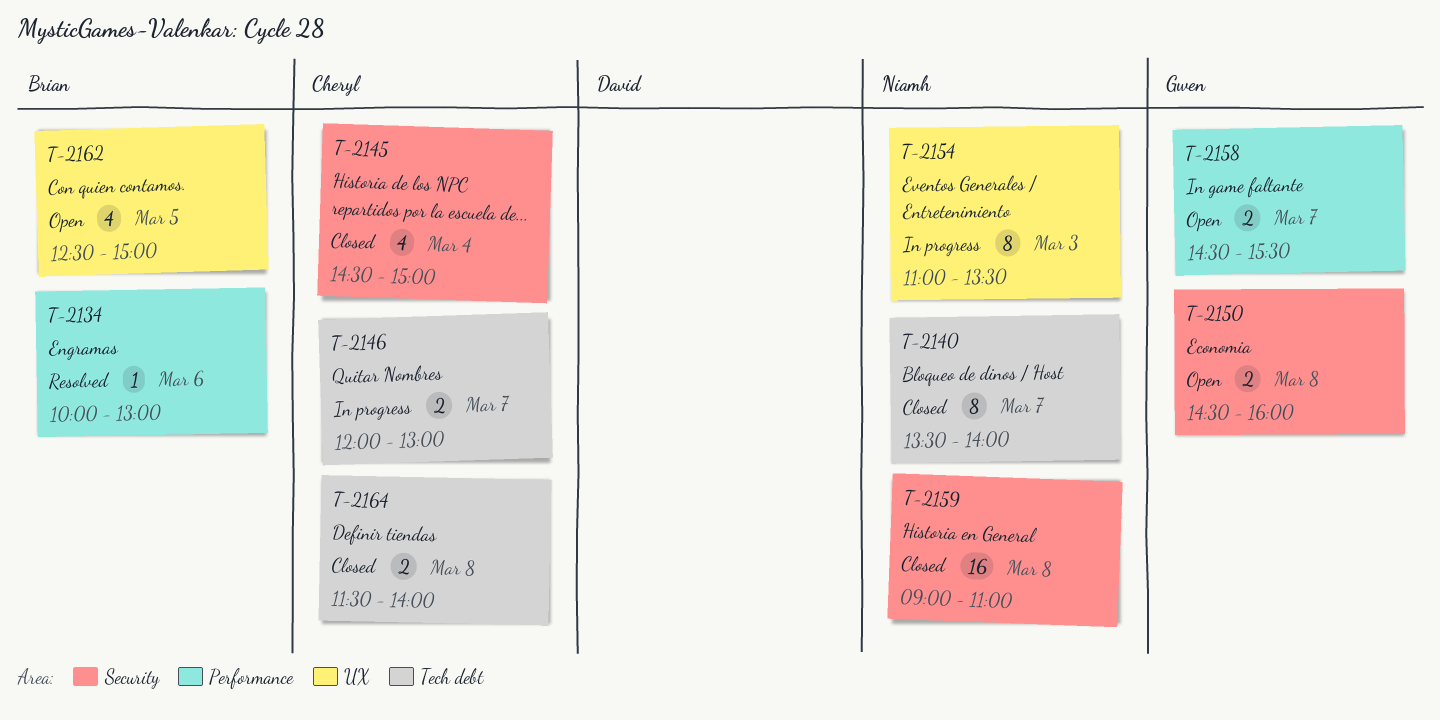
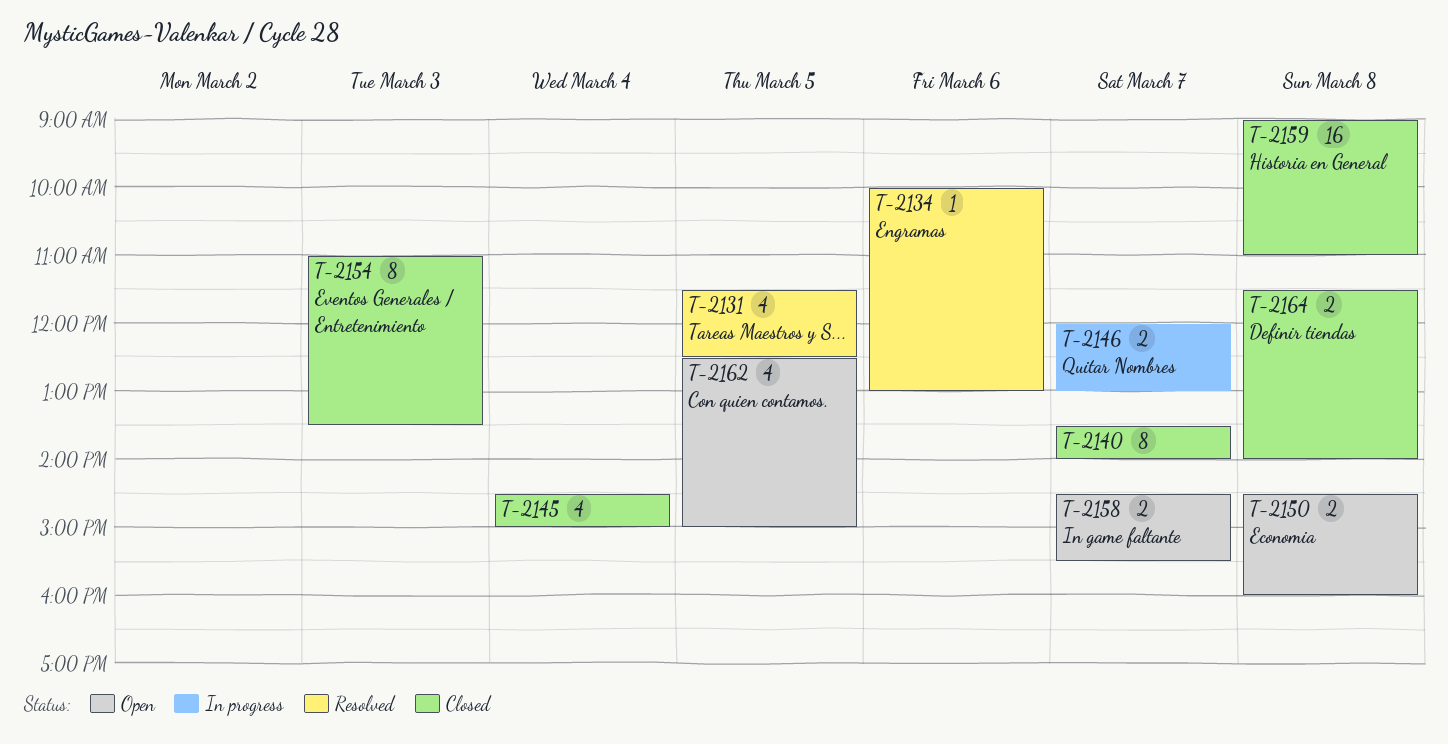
T-2131: none -> present
T-2154, status: In progress -> Closed

